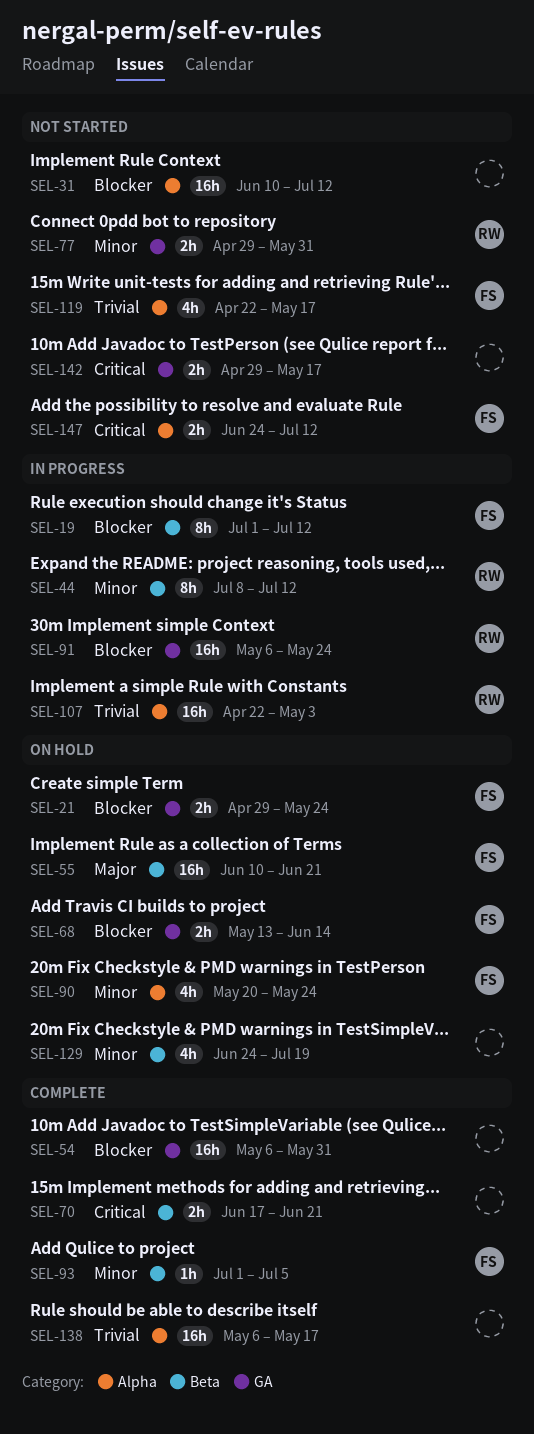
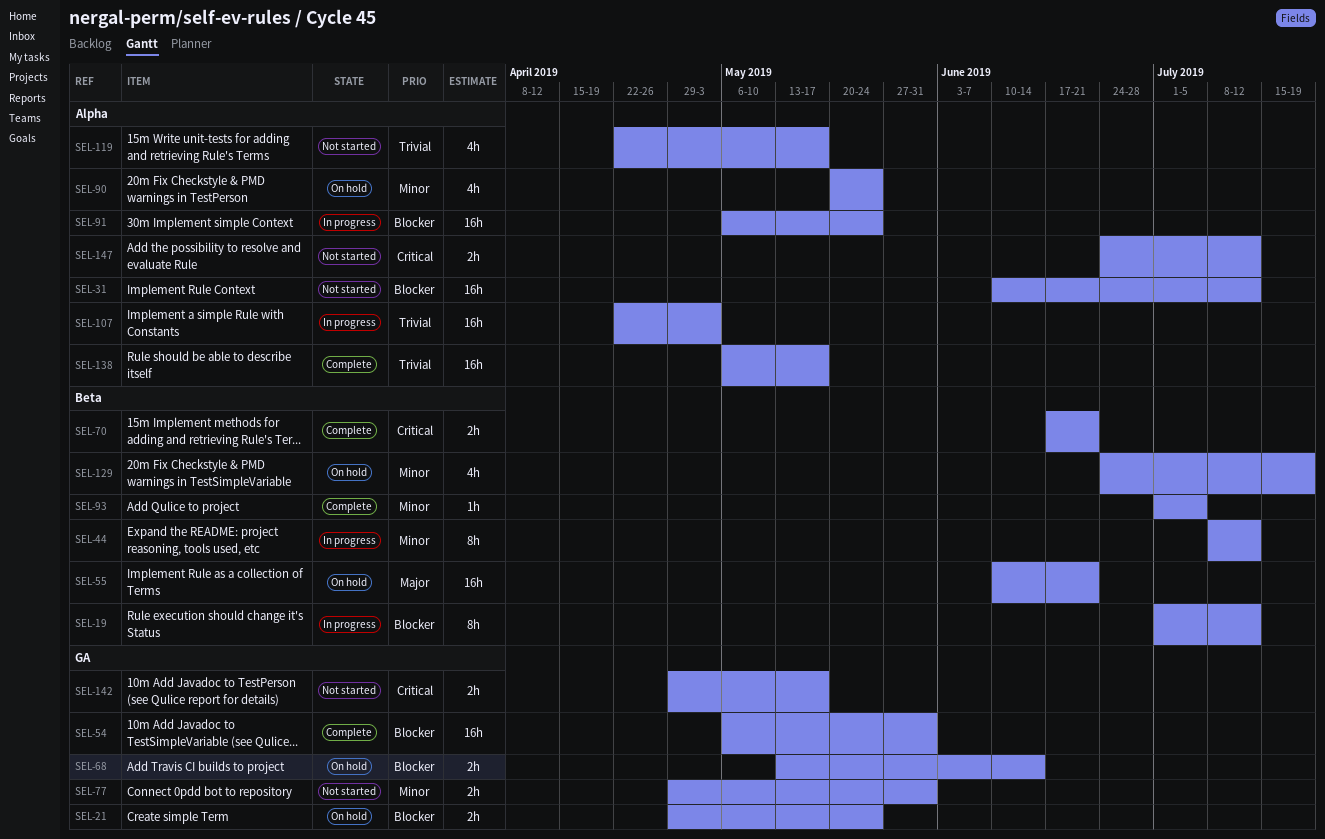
SEL-91, label: GA -> Alpha

